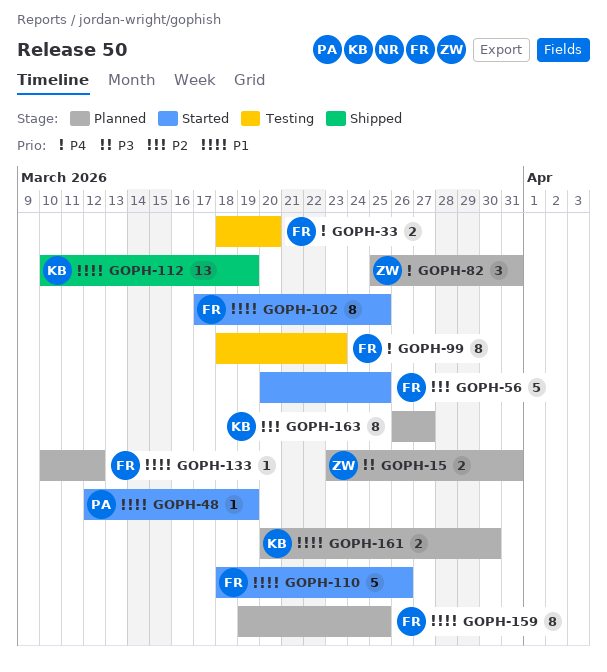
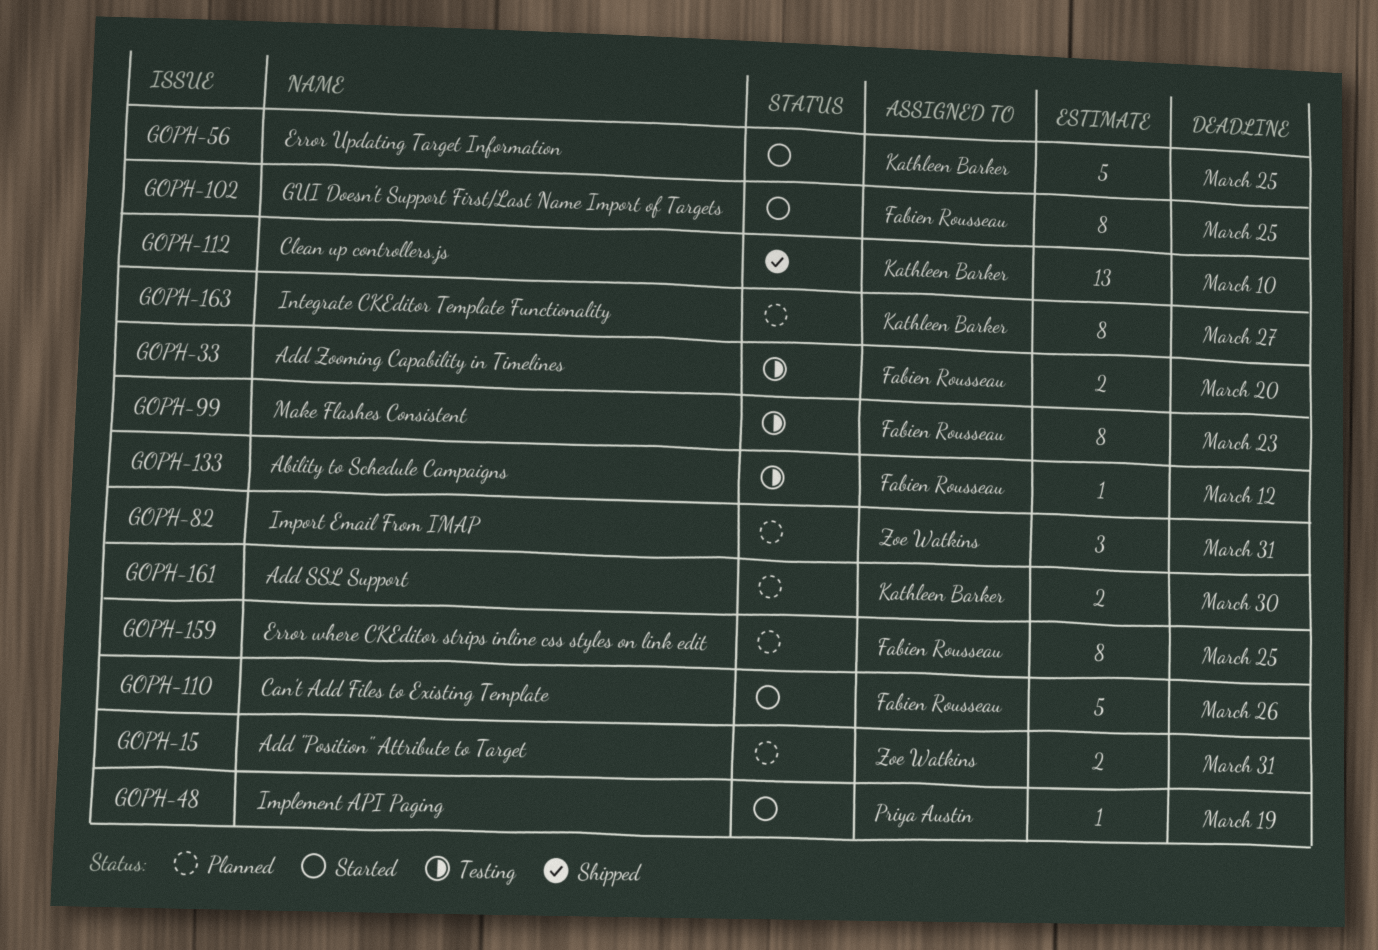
GOPH-56, owner: Fabien Rousseau -> Kathleen Barker
GOPH-112, due: Mar 19 -> Mar 10
GOPH-133, status: Planned -> Testing

